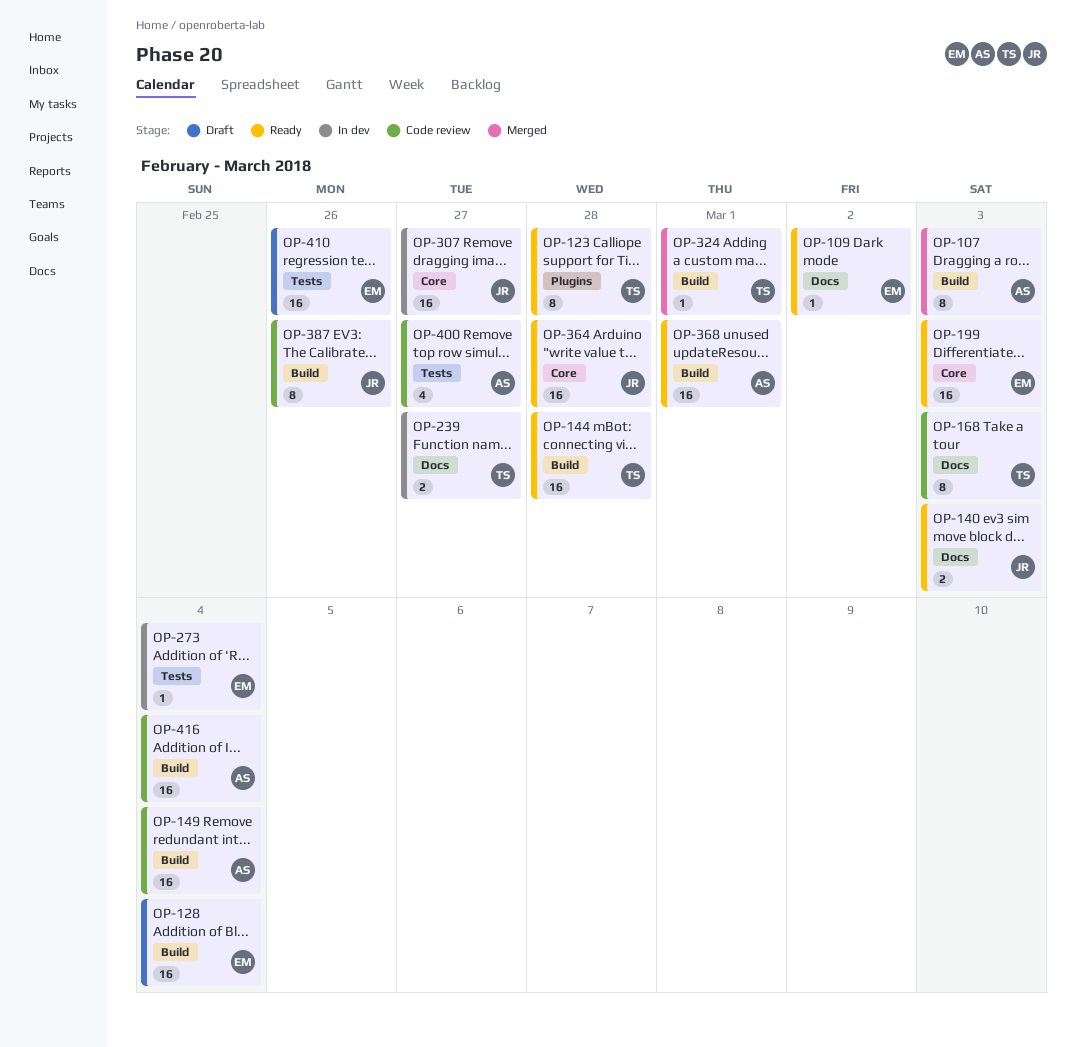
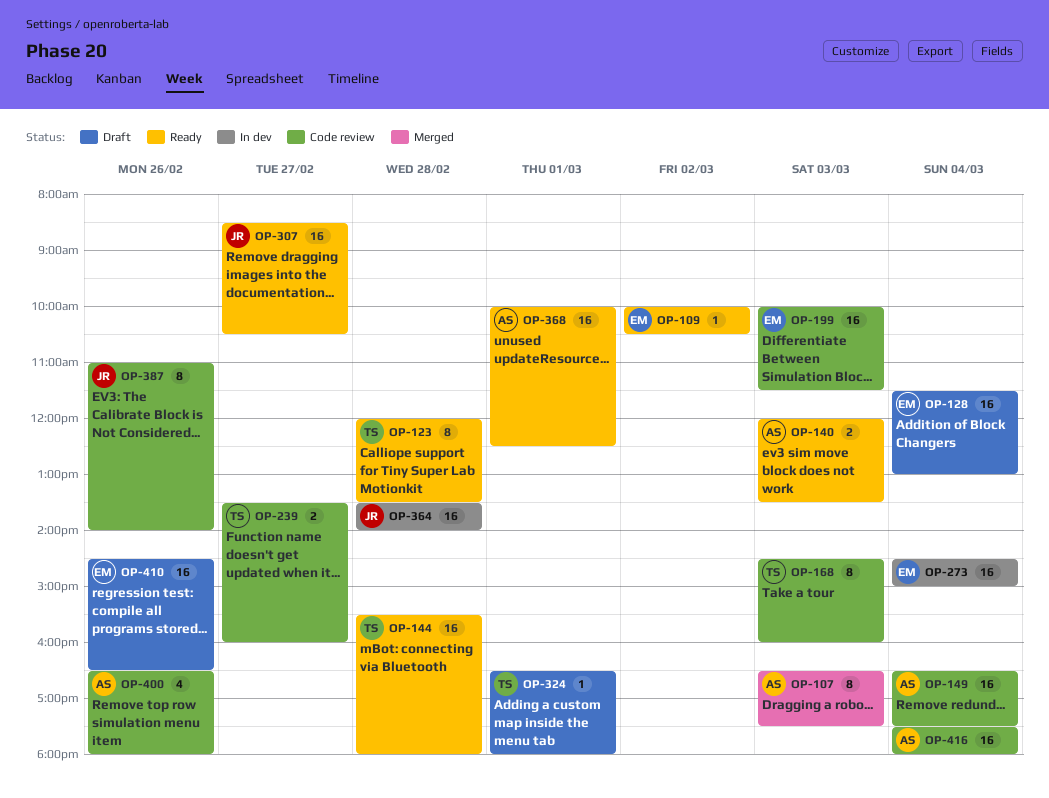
OP-140, owner: JR -> AS
OP-199, status: Ready -> Code review
OP-239, status: In dev -> Code review
OP-273, estimate: 1 -> 16
OP-307, status: In dev -> Ready
OP-324, status: Merged -> Draft
OP-364, status: Ready -> In dev
OP-400, day: Feb 27 -> Feb 26

